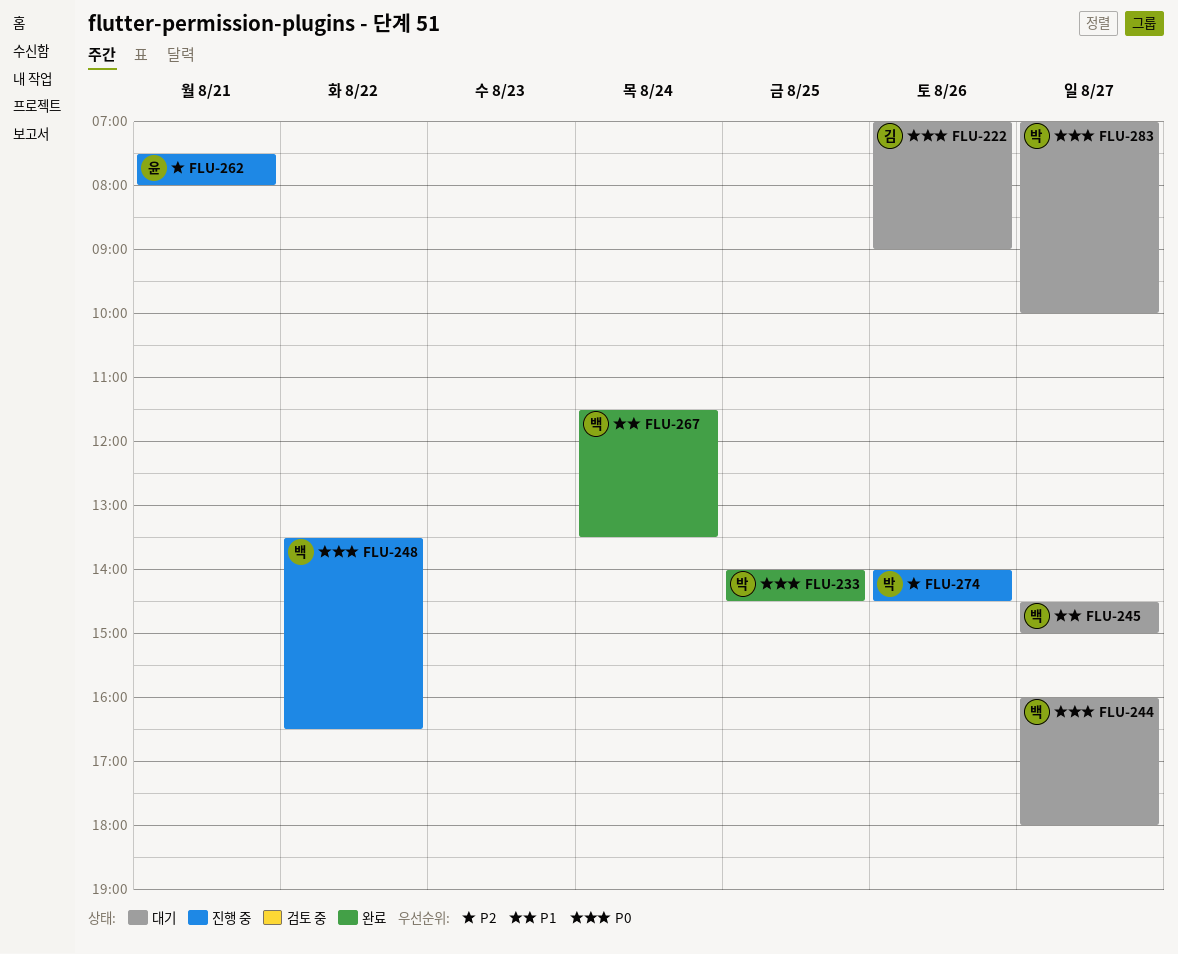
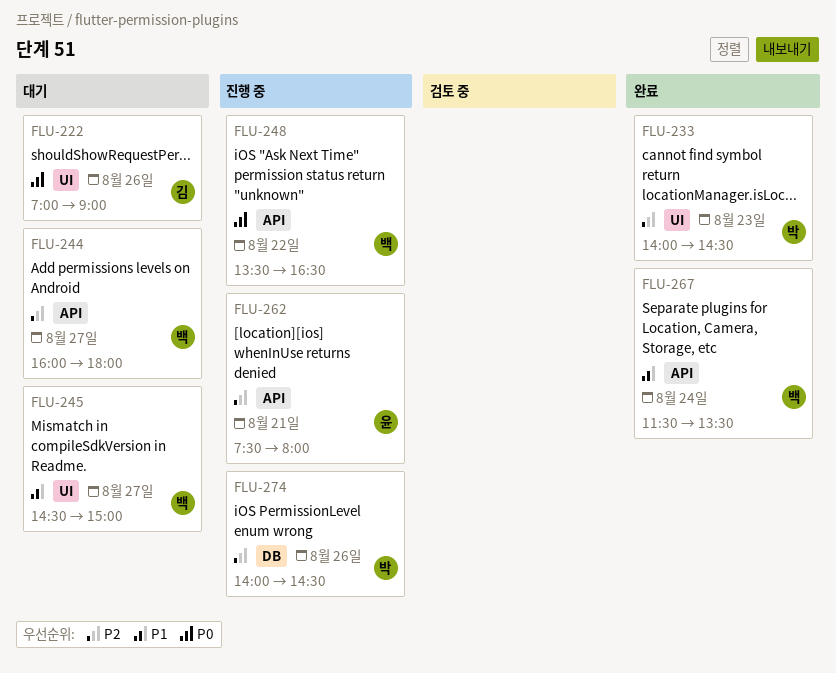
FLU-233, priority: P0 -> P2
FLU-233, day: Aug 25 -> Aug 23
FLU-244, priority: P0 -> P2
FLU-283: present -> none

